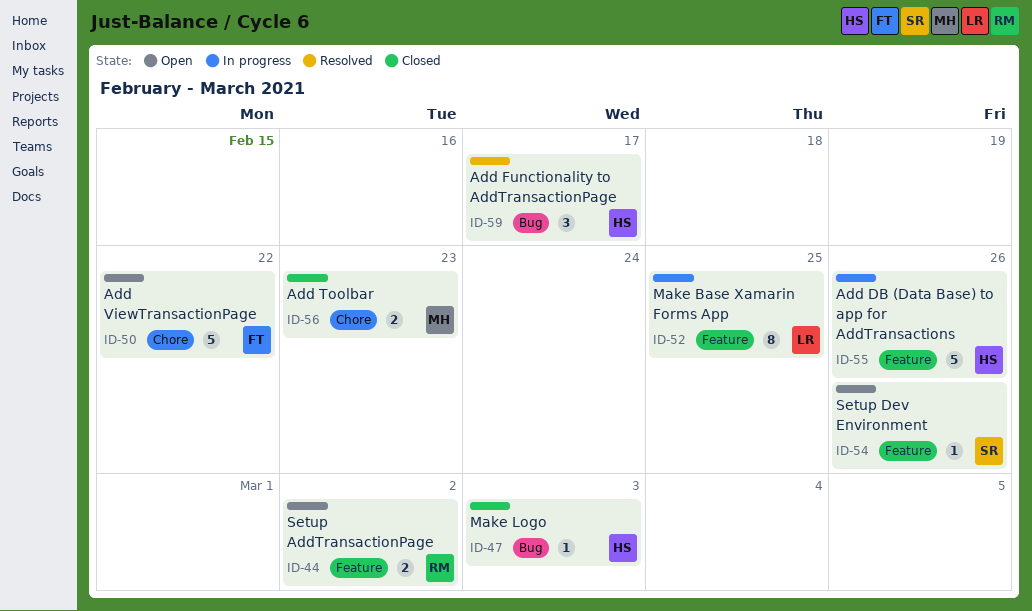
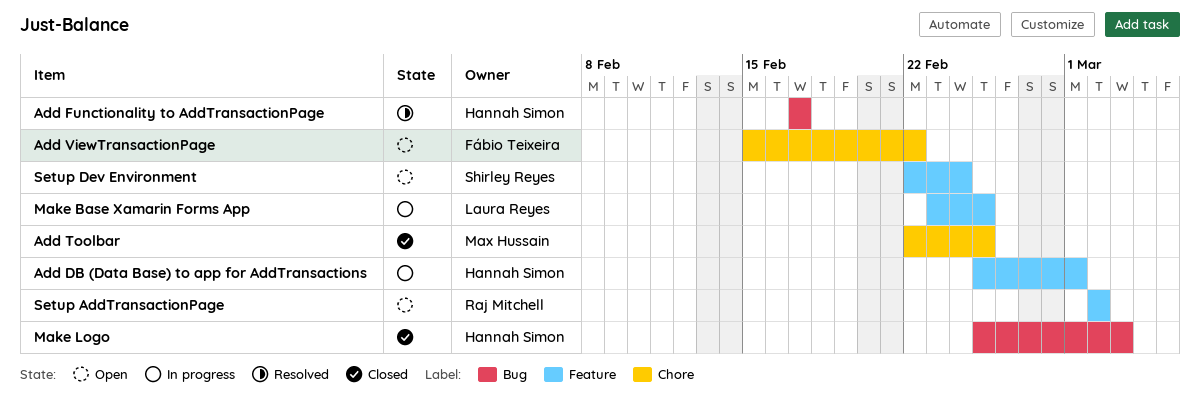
Add DB (Data Base) to app for AddTransactions, due: Feb 26 -> Mar 1
Add Toolbar, due: Feb 23 -> Feb 25
Setup Dev Environment, due: Feb 26 -> Feb 24

